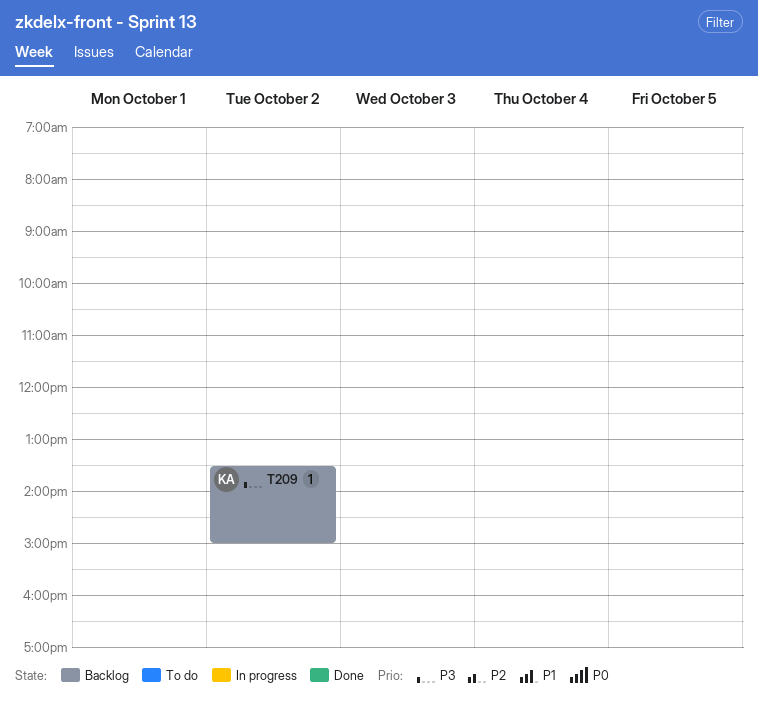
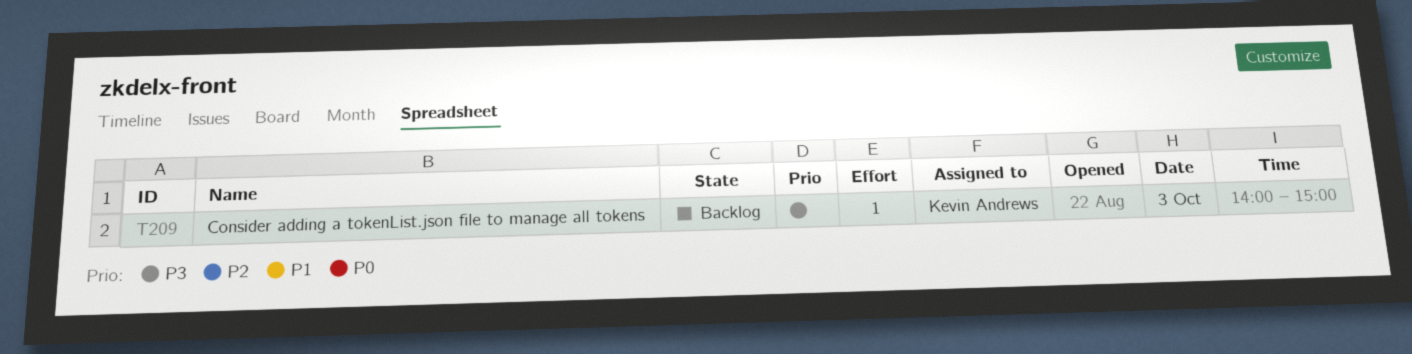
T209, day: Oct 2 -> Oct 3
T209, begins: 13:30 -> 14:00

